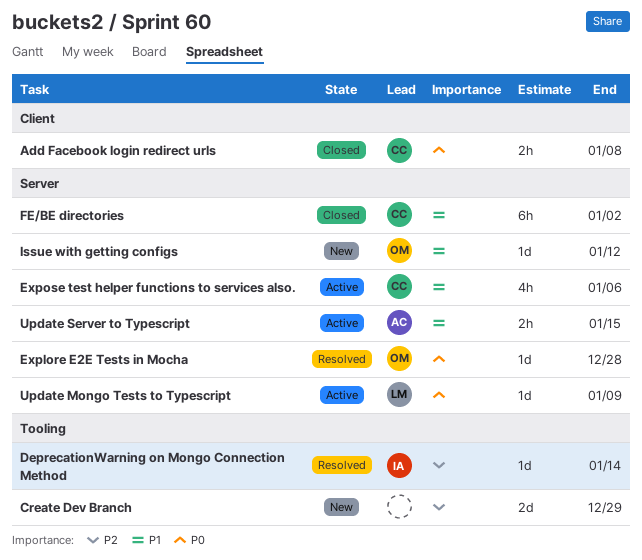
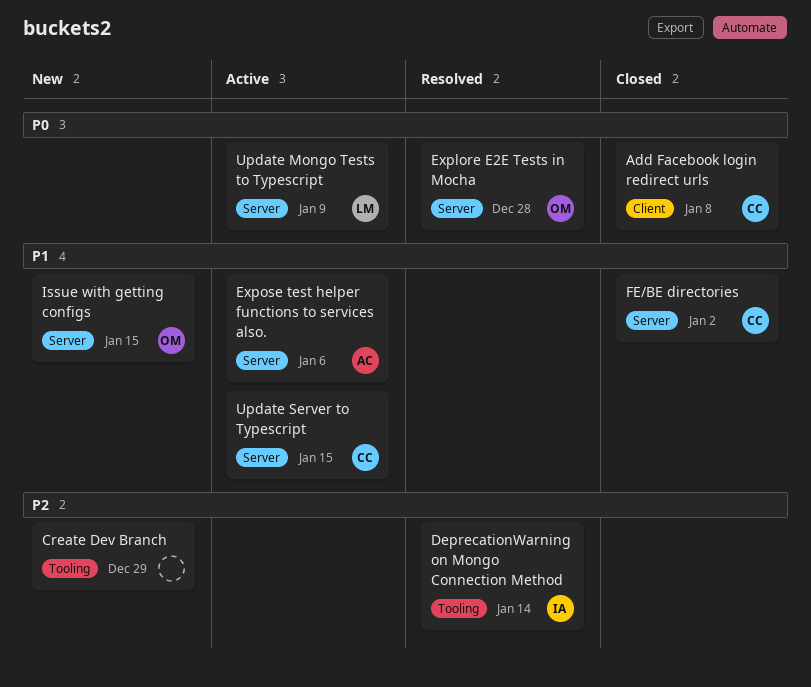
Expose test helper functions to services also., owner: CC -> AC
Issue with getting configs, due: Jan 12 -> Jan 15
Update Server to Typescript, owner: AC -> CC

